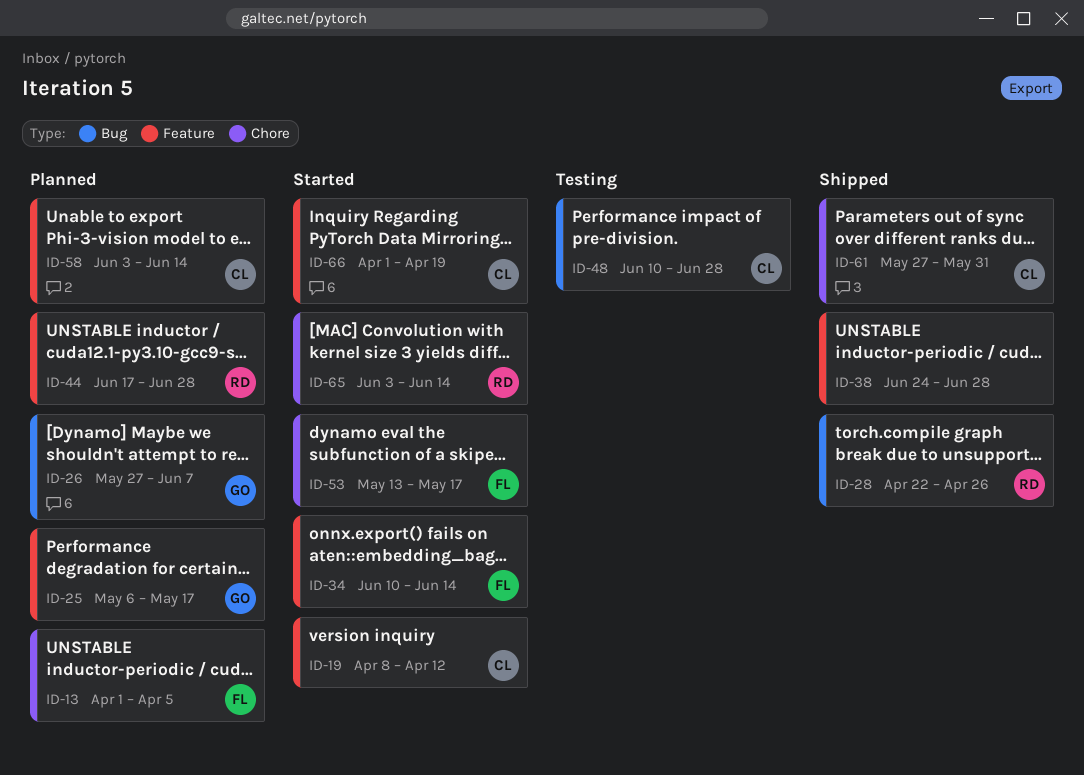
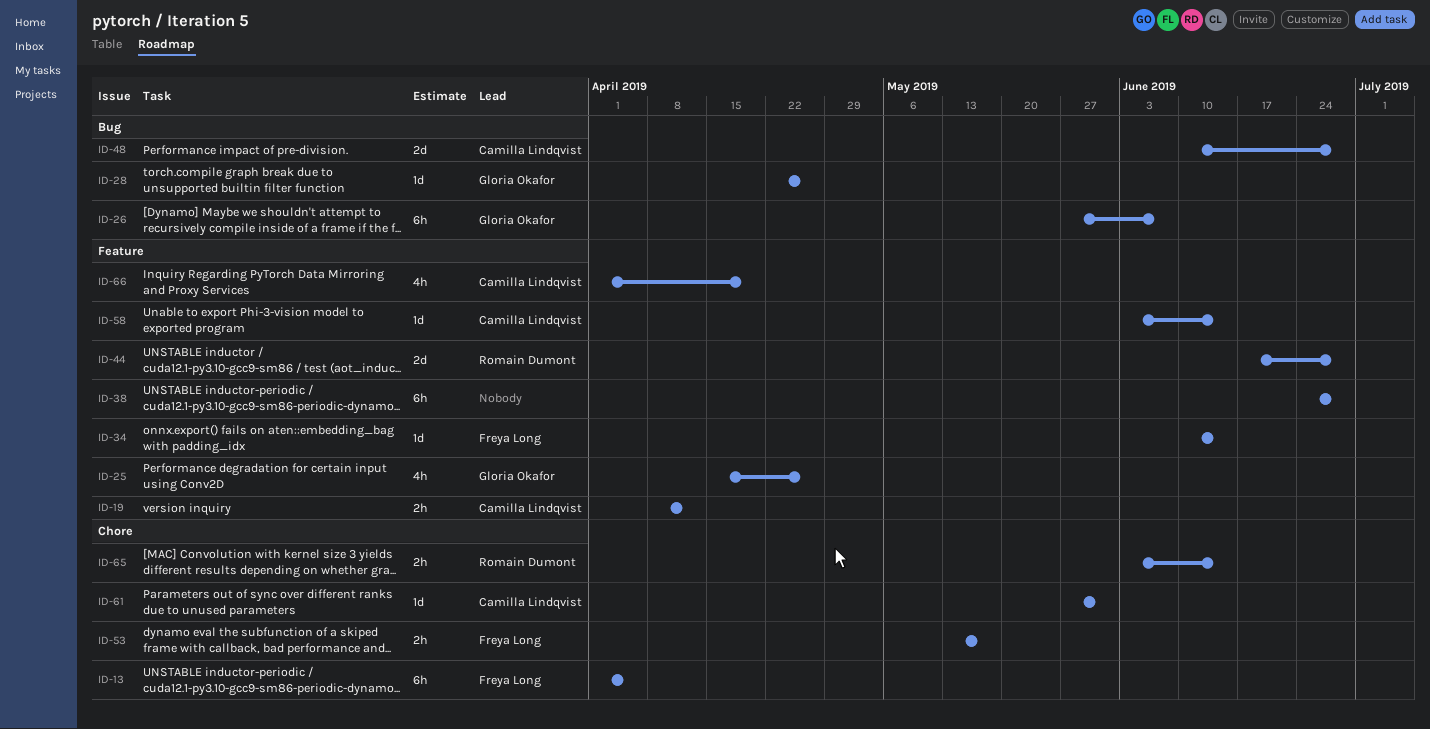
ID-25, start: May 6 -> Apr 15
ID-25, due: May 17 -> Apr 26
ID-28, owner: Romain Dumont -> Gloria Okafor

